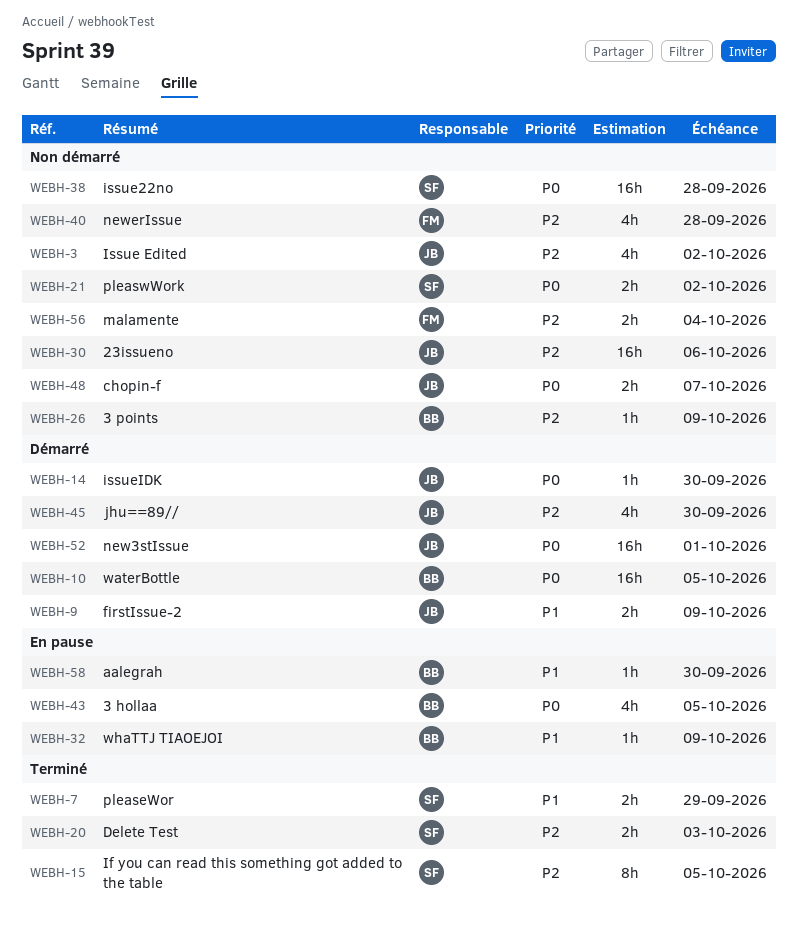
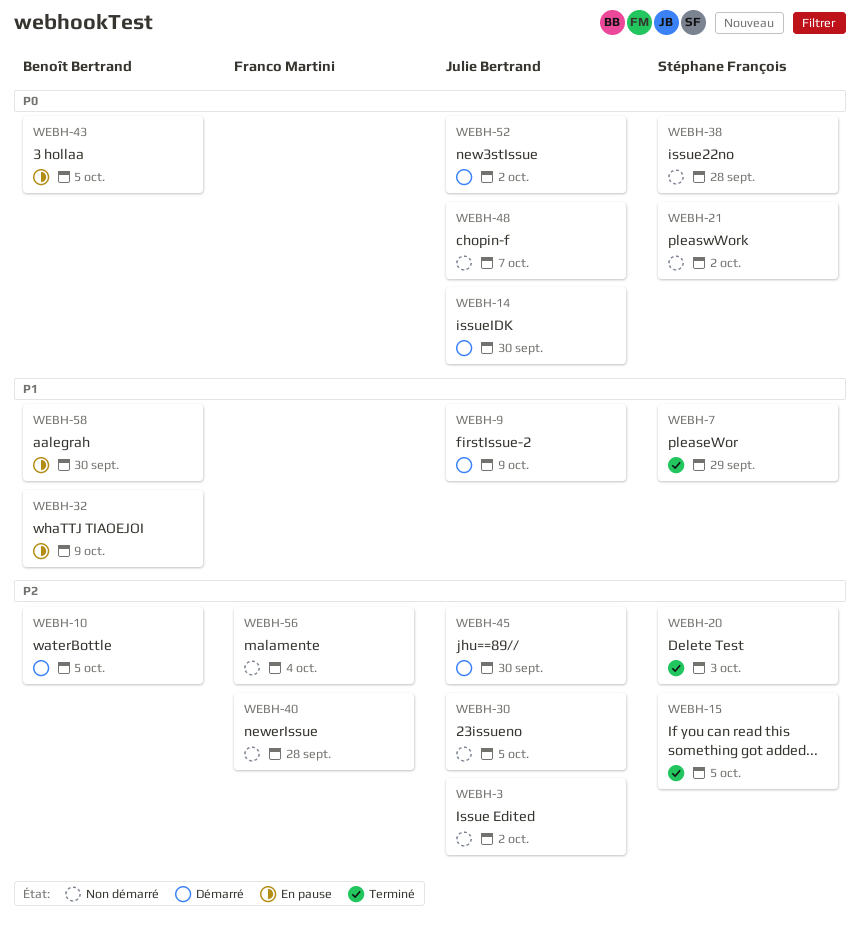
WEBH-10, priority: P0 -> P2
WEBH-26: present -> none
WEBH-30, due: Oct 6 -> Oct 5
WEBH-52, due: Oct 1 -> Oct 2

